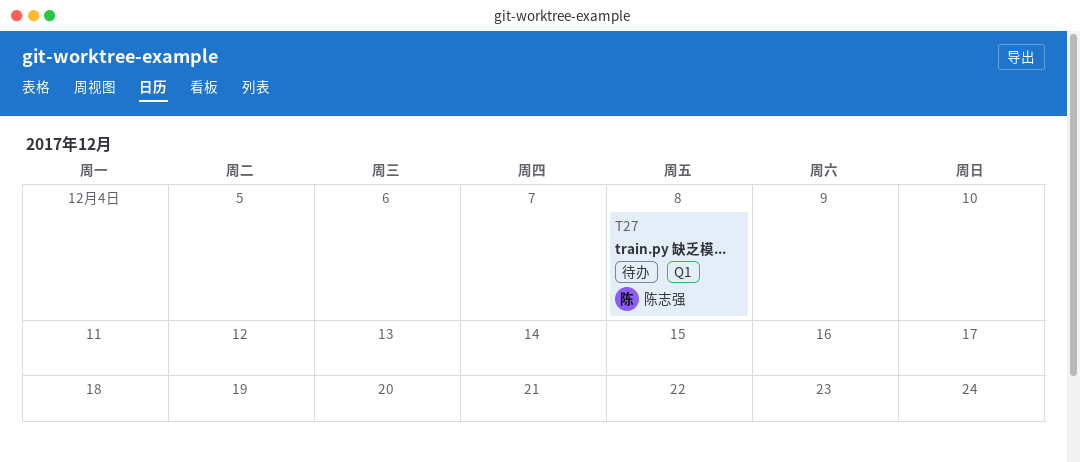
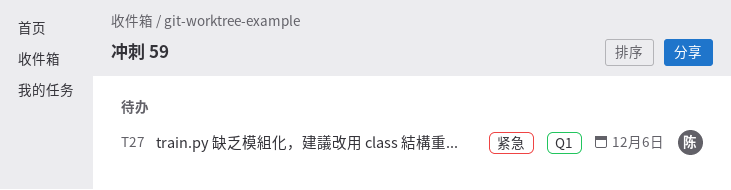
T27, due: Dec 8 -> Dec 6

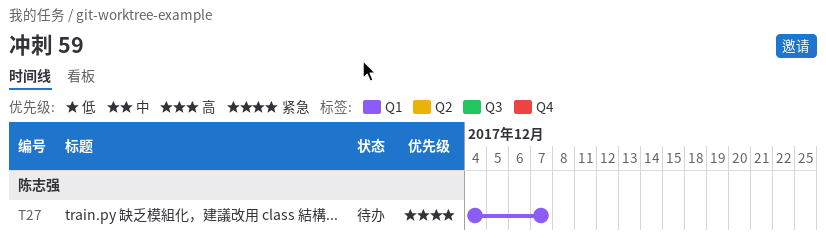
T27, due: Dec 6 -> Dec 7

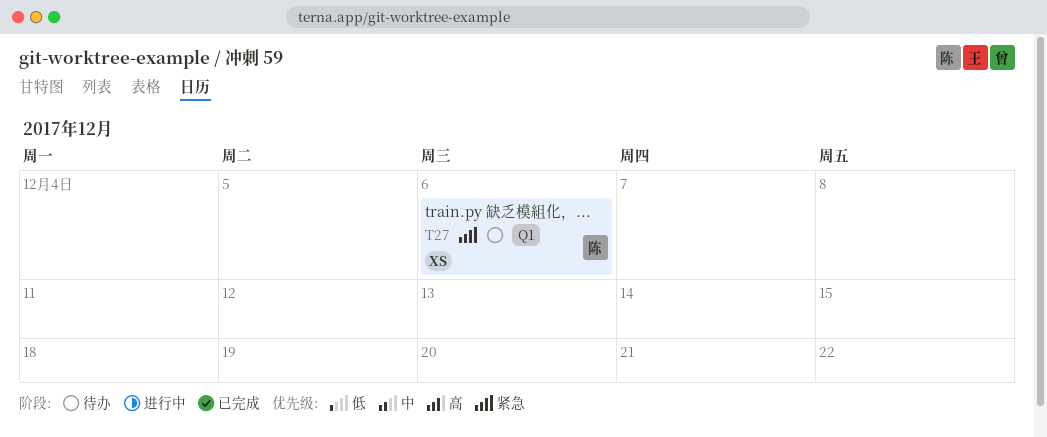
T27, due: Dec 7 -> Dec 6

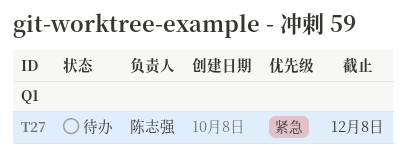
T27, due: Dec 6 -> Dec 8

